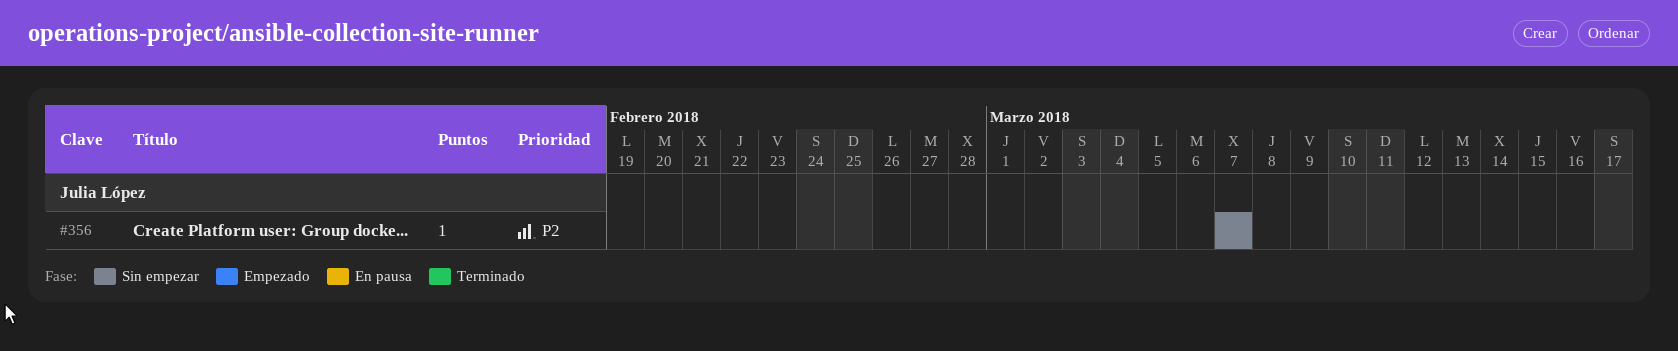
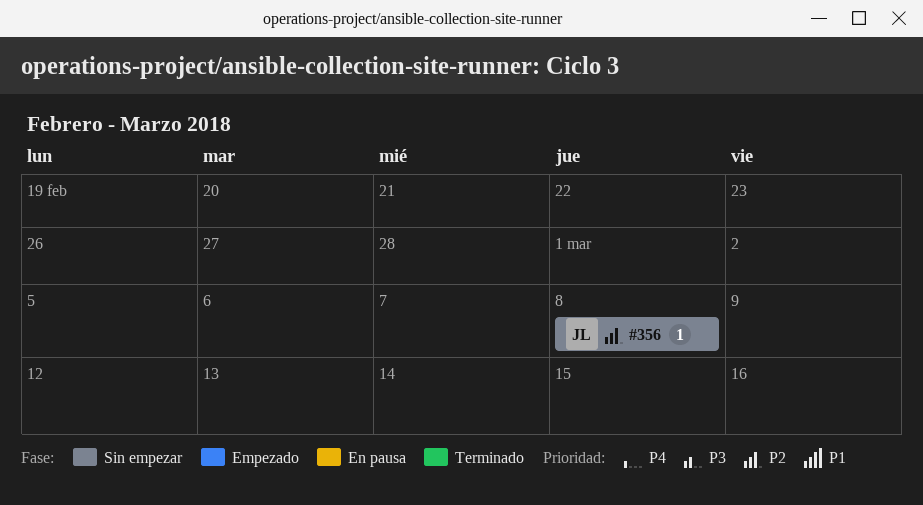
#356, start: Mar 7 -> Mar 8
#356, due: Mar 7 -> Mar 8

